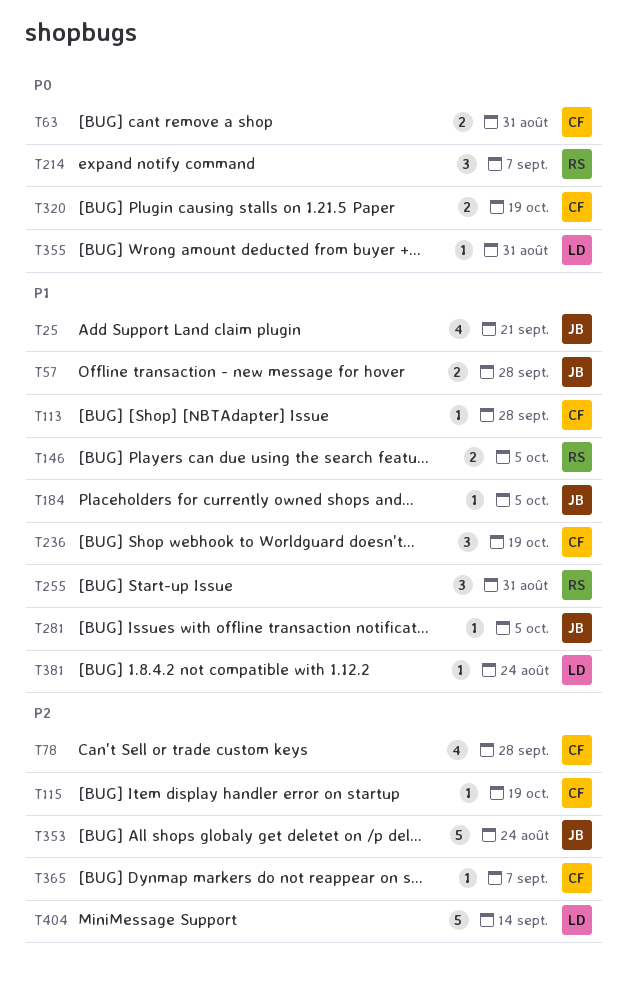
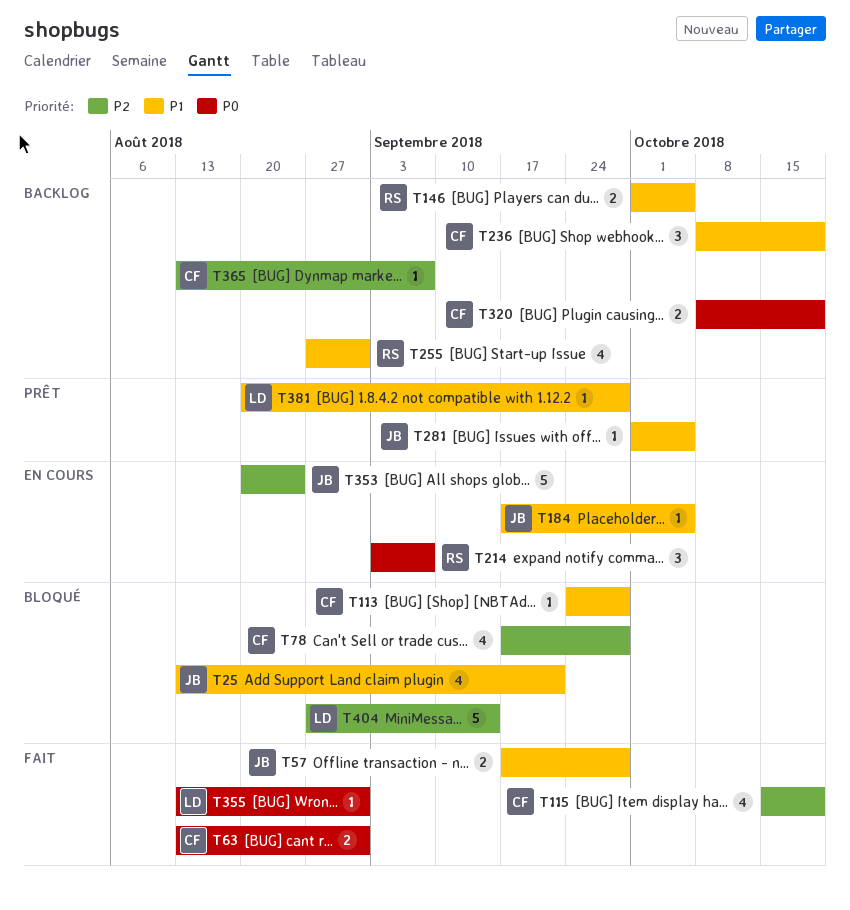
T115, estimate: 1 -> 4
T255, estimate: 3 -> 4
T381, due: Aug 24 -> Sep 28

